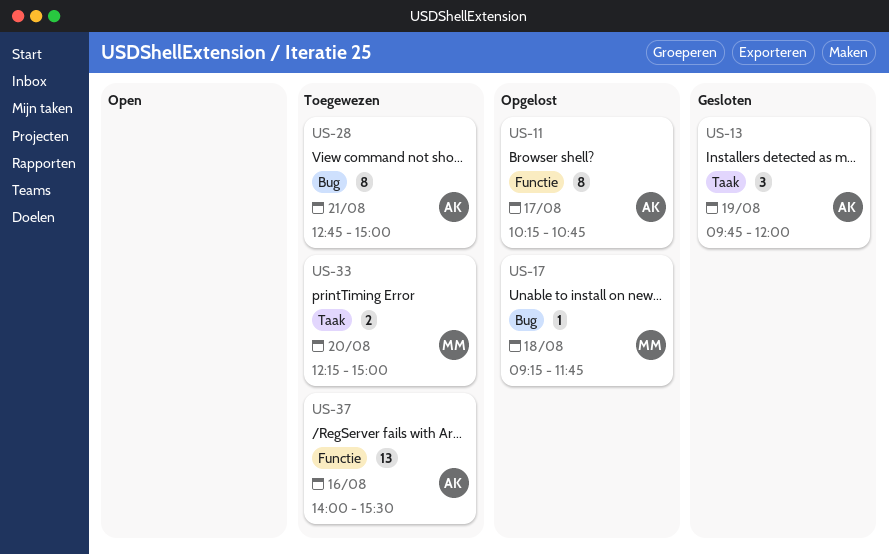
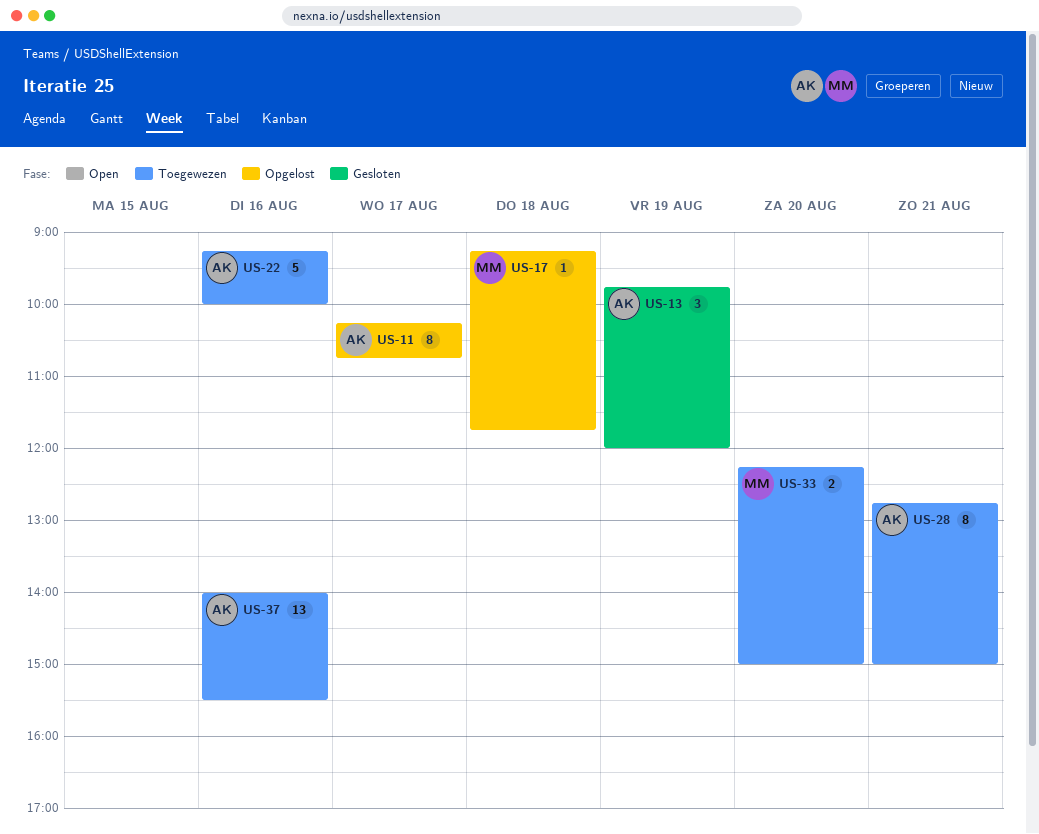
US-22: none -> present

